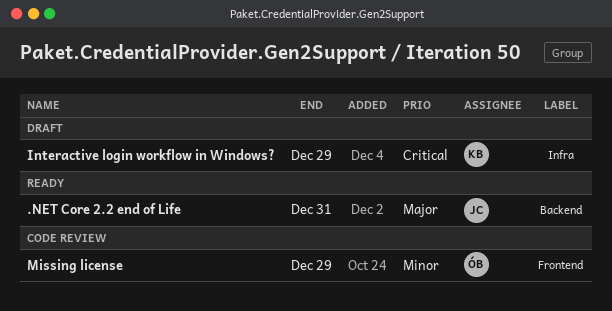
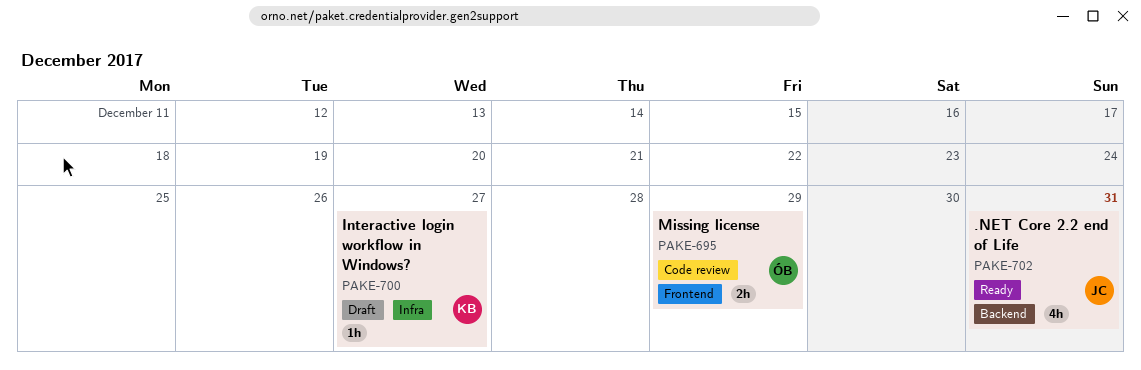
Interactive login workflow in Windows?, due: Dec 29 -> Dec 27

